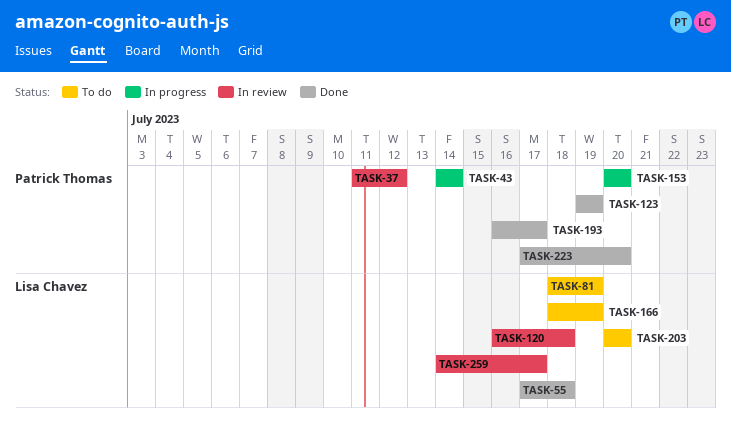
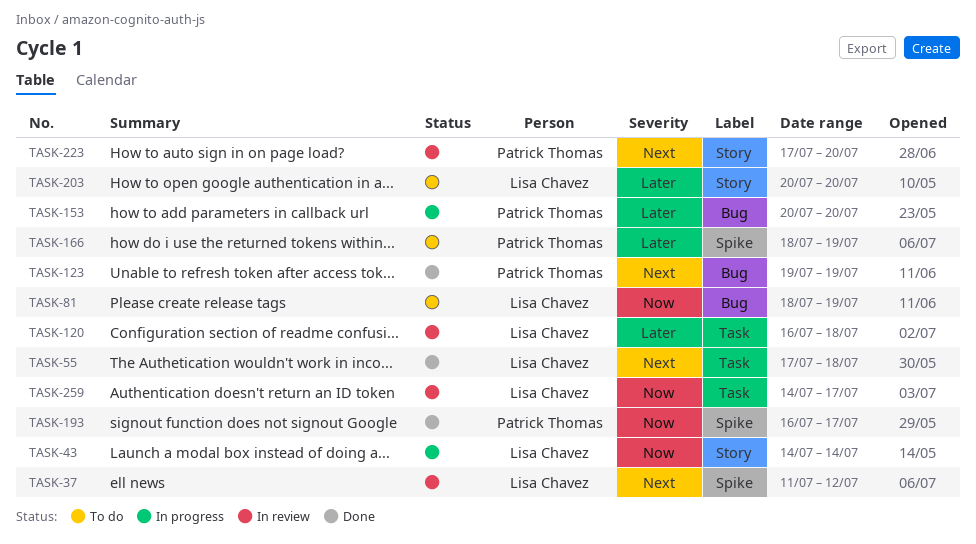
TASK-37, owner: Patrick Thomas -> Lisa Chavez
TASK-43, owner: Patrick Thomas -> Lisa Chavez
TASK-166, owner: Lisa Chavez -> Patrick Thomas
TASK-223, status: Done -> In review

